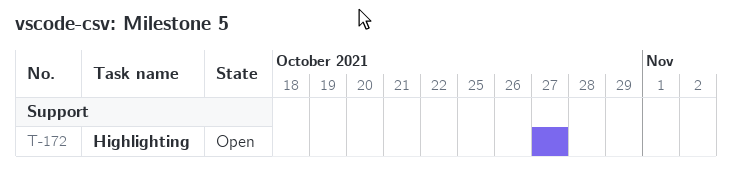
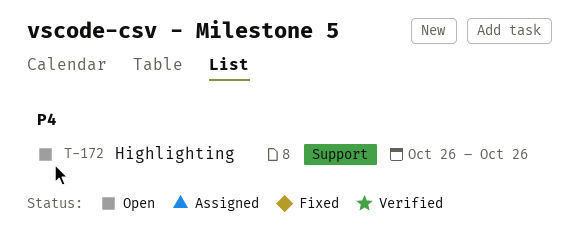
T-172, start: Oct 27 -> Oct 26
T-172, due: Oct 27 -> Oct 26

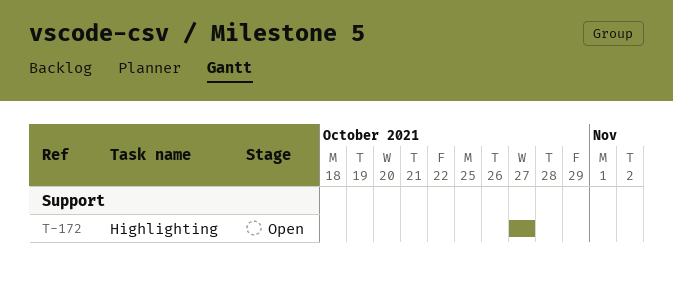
T-172, start: Oct 26 -> Oct 27
T-172, due: Oct 26 -> Oct 27

